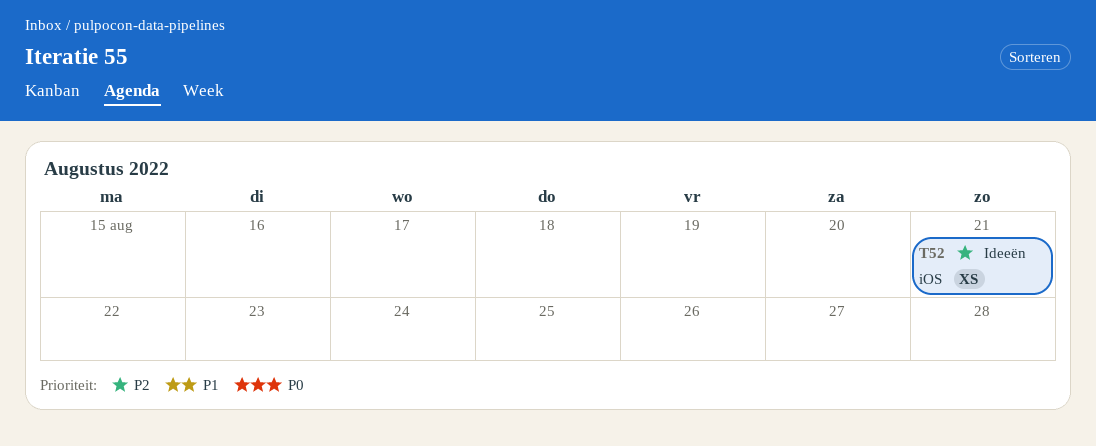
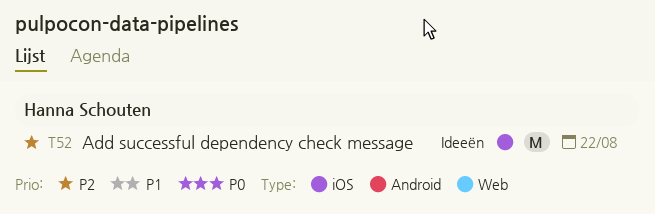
T52, estimate: XS -> M
T52, due: Aug 21 -> Aug 22

